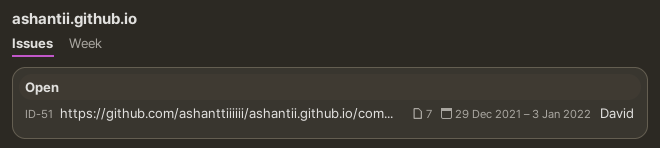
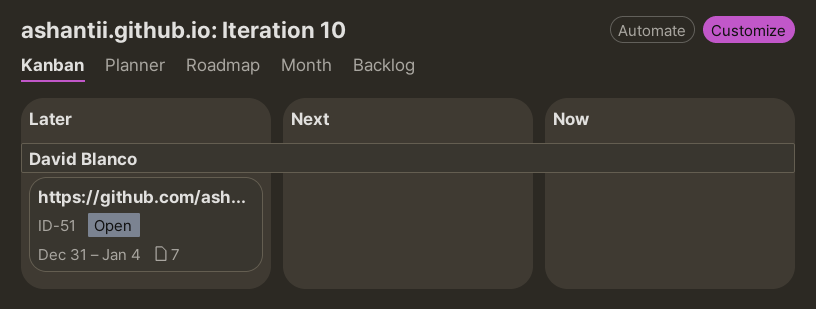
ID-51, start: Dec 29 -> Dec 31
ID-51, due: Jan 3 -> Jan 4

